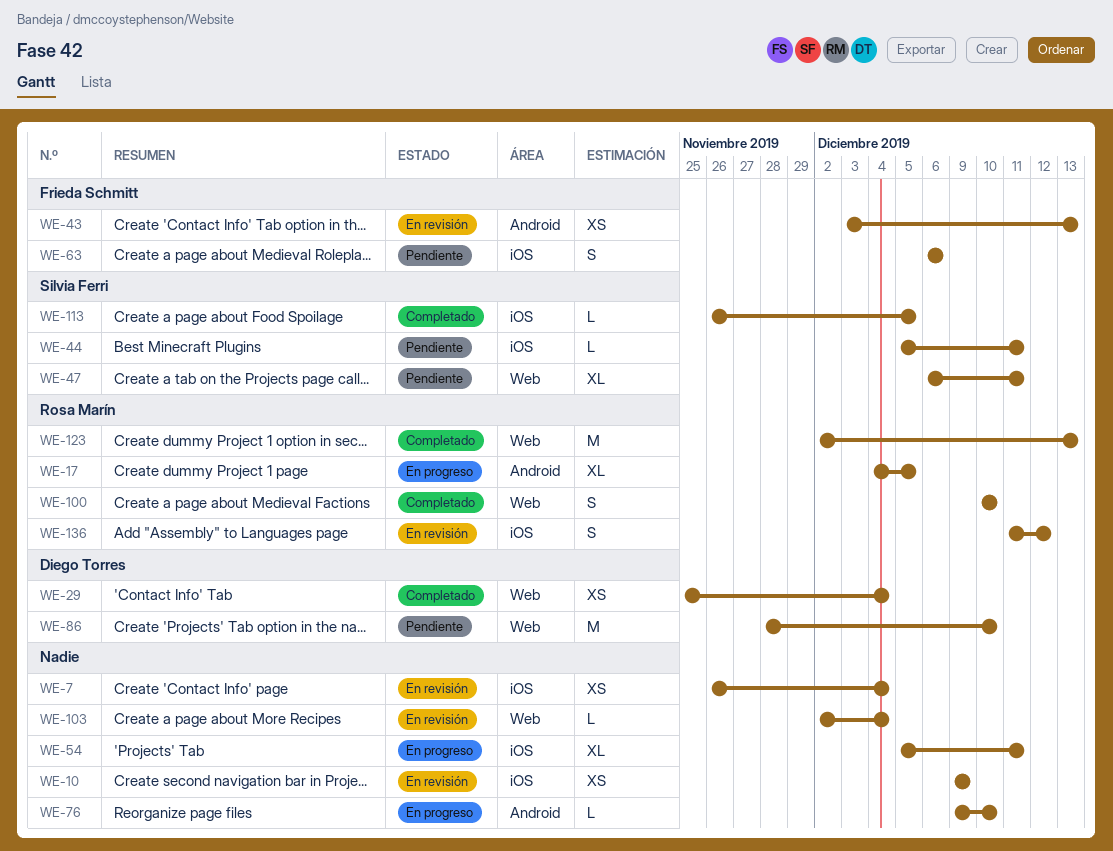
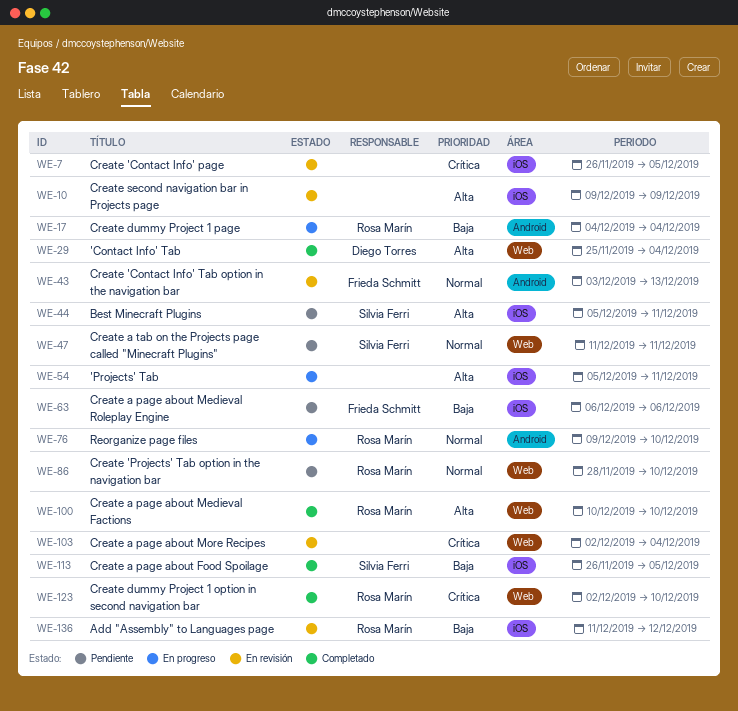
WE-7, due: Dec 4 -> Dec 5
WE-17, due: Dec 5 -> Dec 4
WE-47, start: Dec 6 -> Dec 11
WE-76, owner: none -> Rosa Marín
WE-86, owner: Diego Torres -> Rosa Marín
WE-123, due: Dec 13 -> Dec 10

